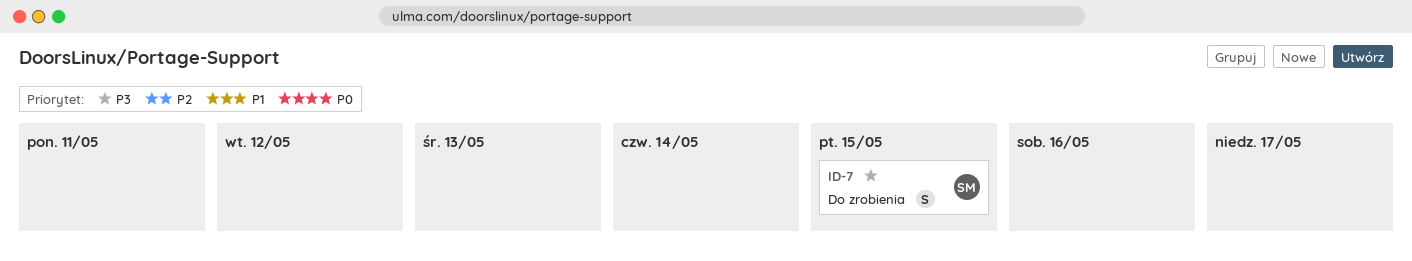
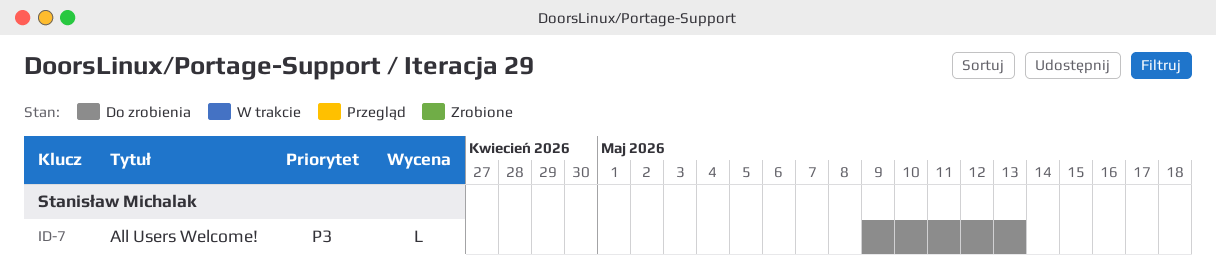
ID-7, estimate: S -> L
ID-7, due: May 15 -> May 13

